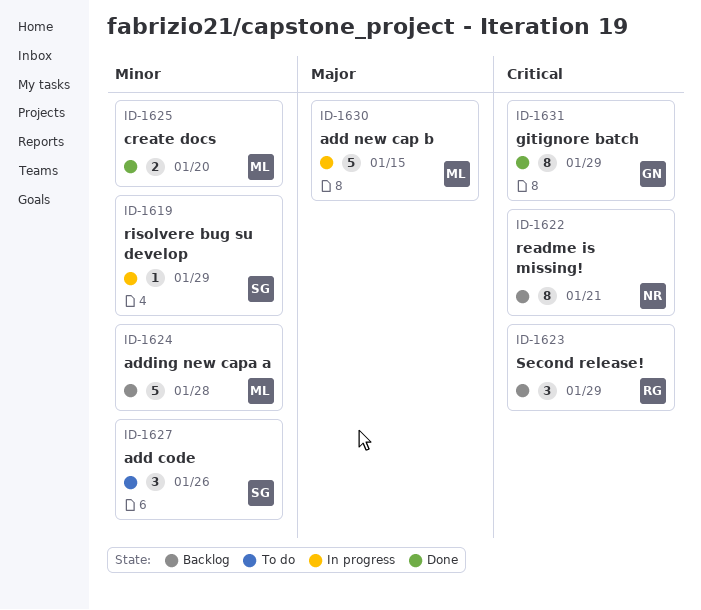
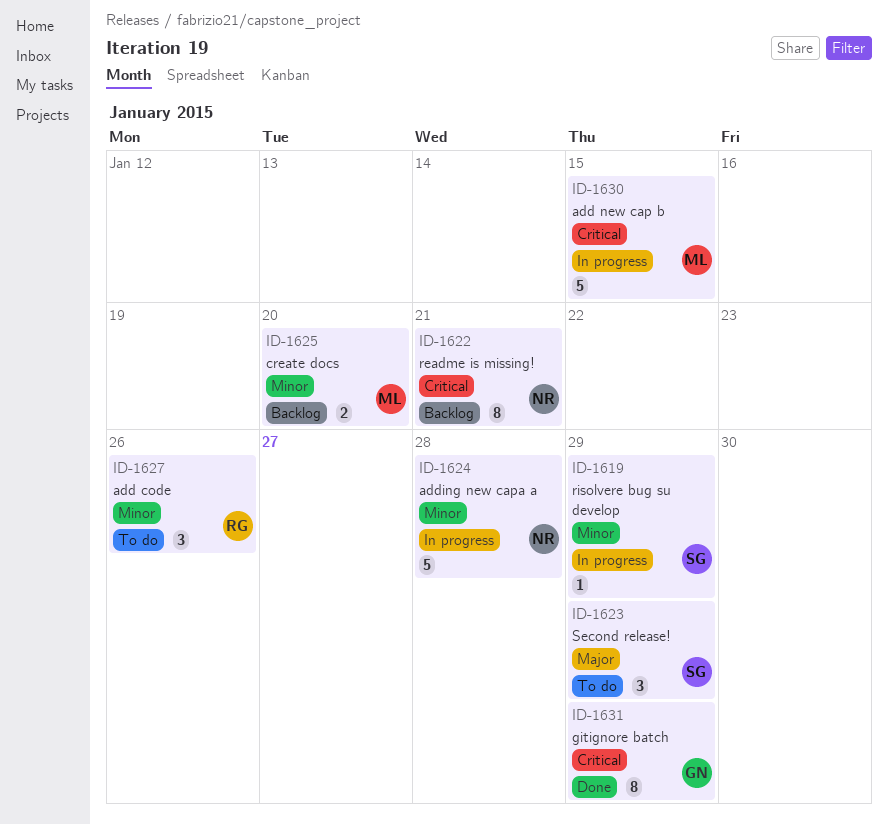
ID-1623, status: Backlog -> To do
ID-1623, owner: RG -> SG
ID-1623, priority: Critical -> Major
ID-1624, status: Backlog -> In progress
ID-1624, owner: ML -> NR
ID-1625, status: Done -> Backlog
ID-1627, owner: SG -> RG
ID-1630, priority: Major -> Critical

